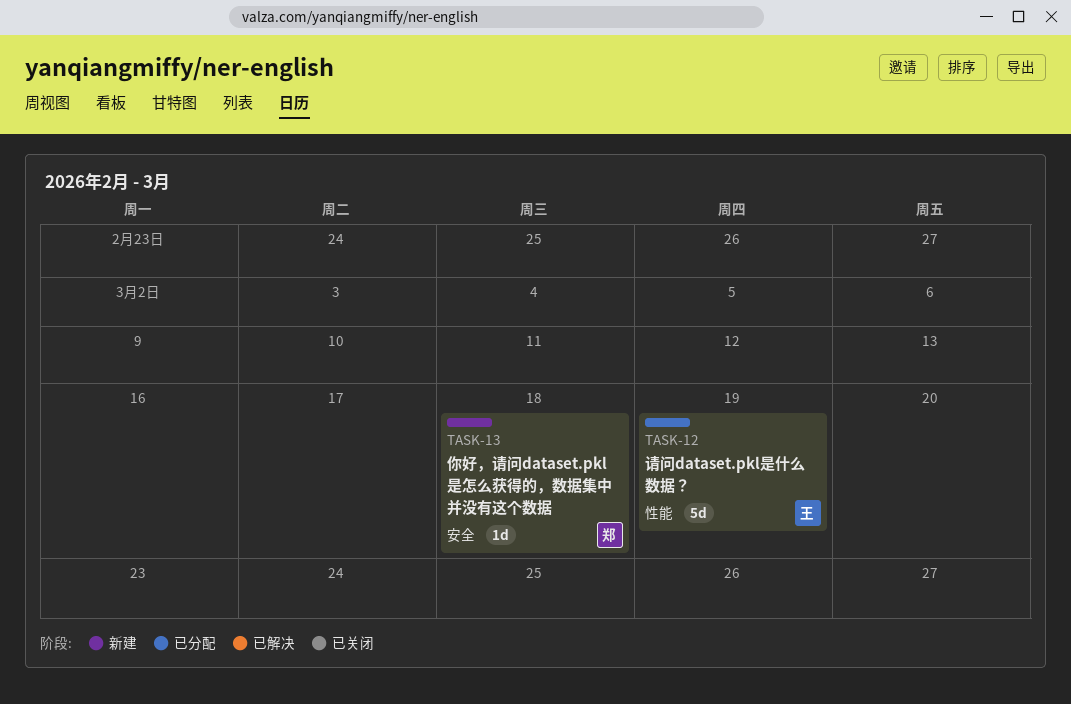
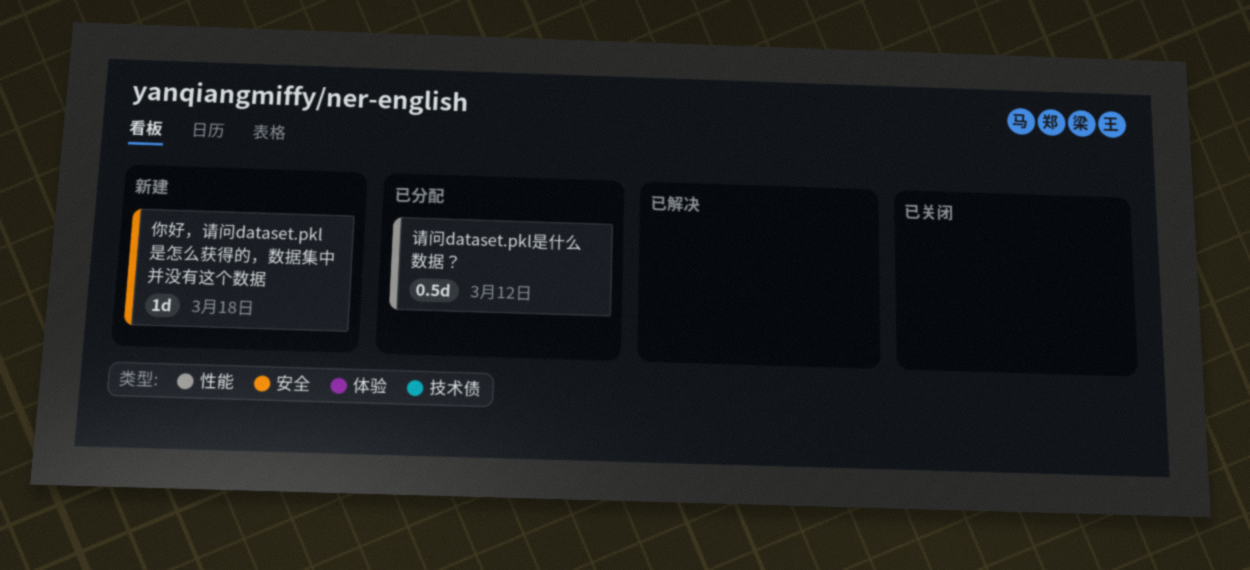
请问dataset.pkl是什么数据？, estimate: 5d -> 0.5d
请问dataset.pkl是什么数据？, due: Mar 19 -> Mar 12

